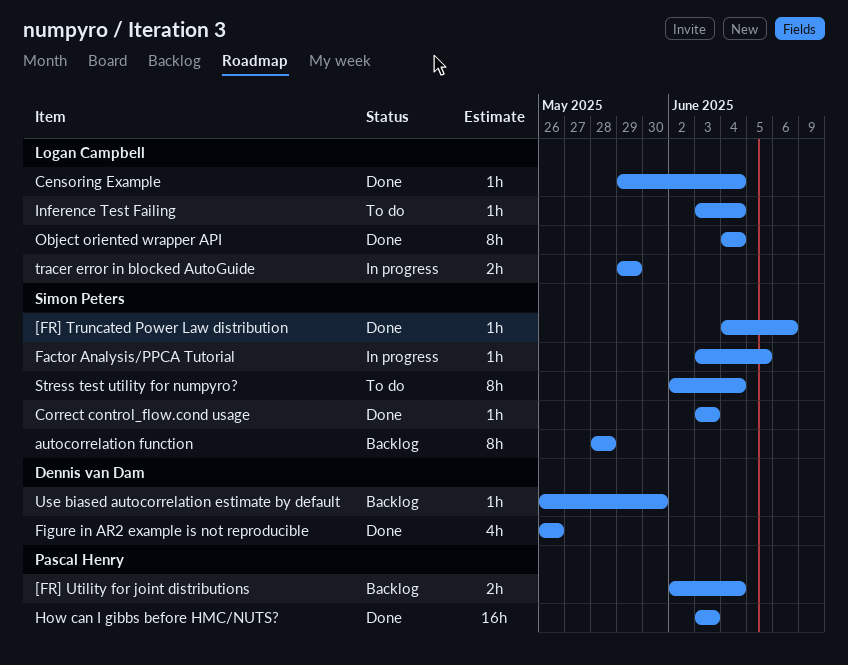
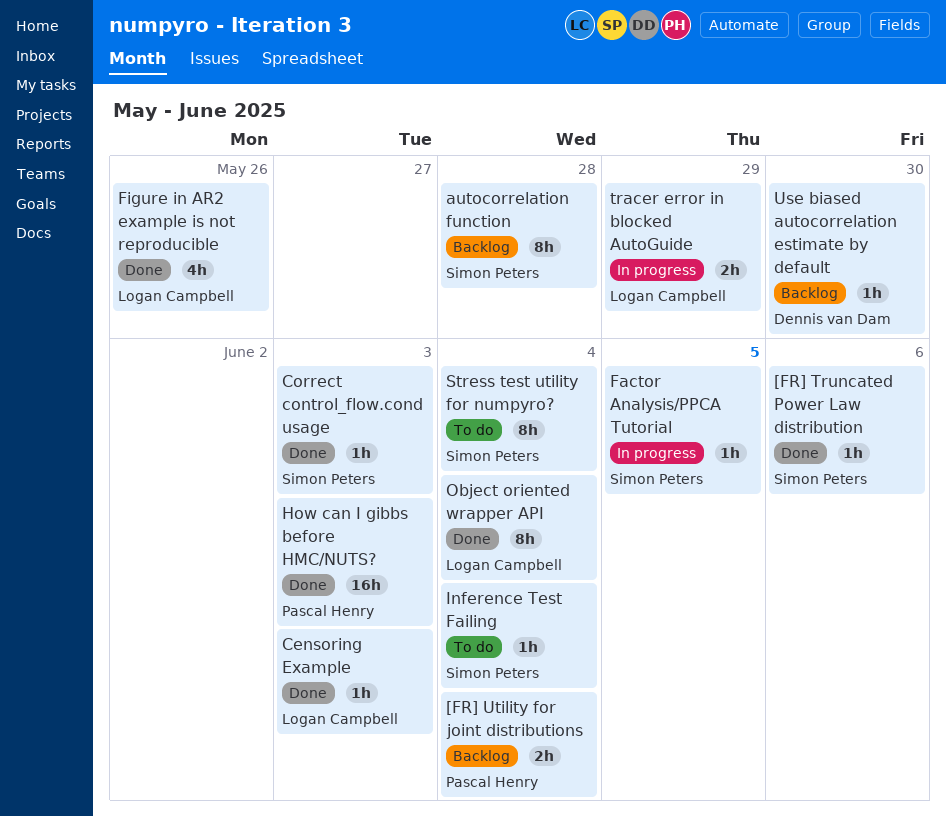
Censoring Example, due: Jun 4 -> Jun 3
Figure in AR2 example is not reproducible, owner: Dennis van Dam -> Logan Campbell
Inference Test Failing, owner: Logan Campbell -> Simon Peters

